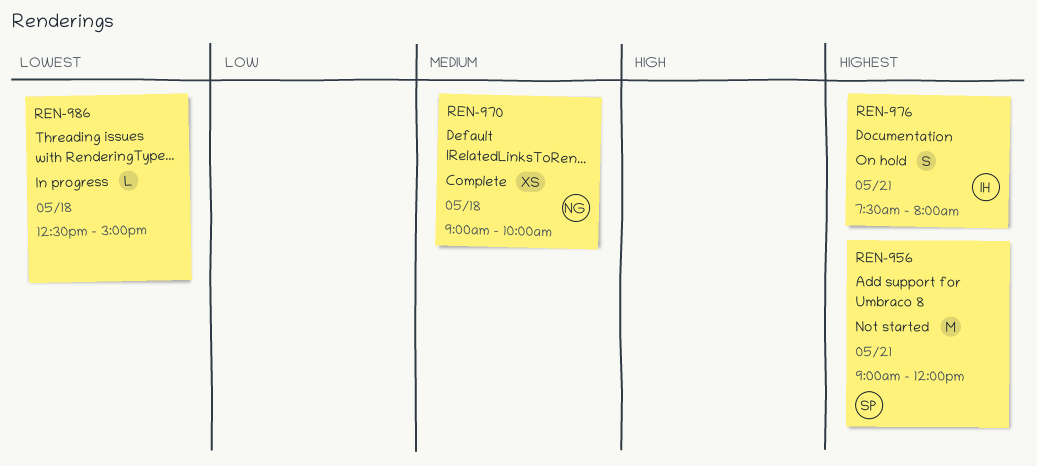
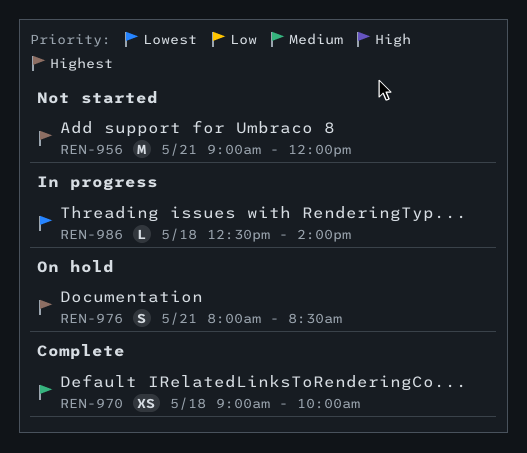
REN-976, begins: 07:30 -> 08:00
REN-976, ends: 08:00 -> 08:30
REN-986, ends: 15:00 -> 14:00

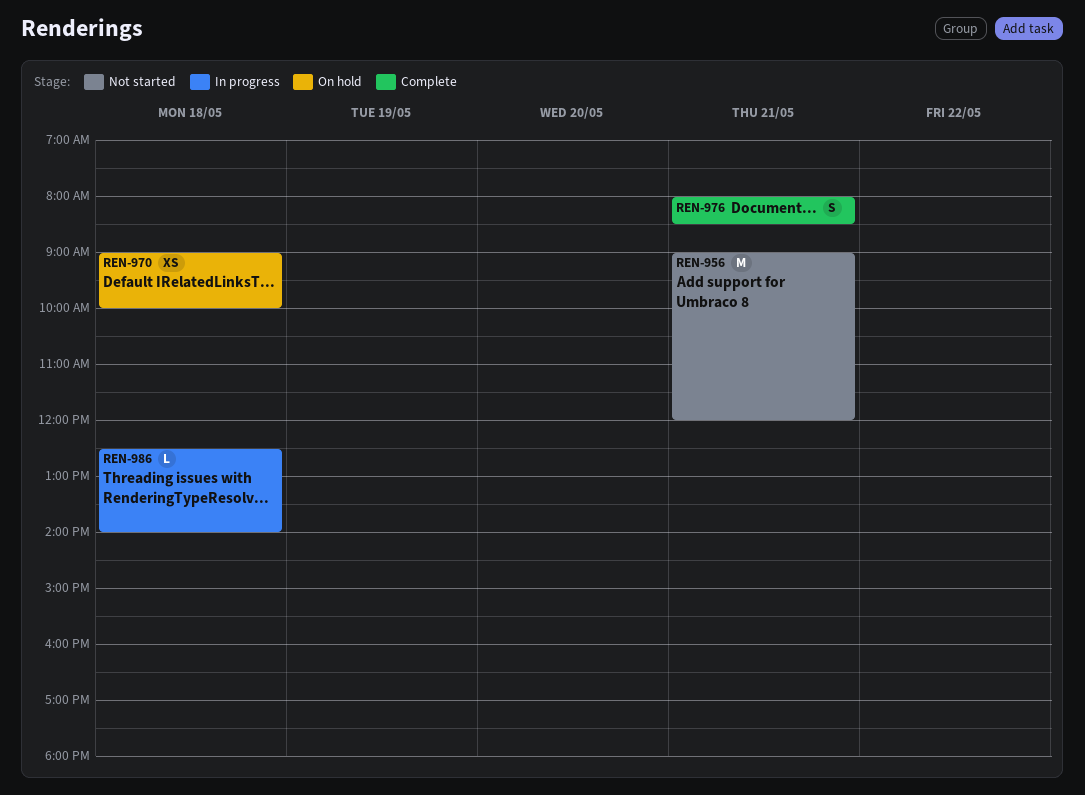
REN-970, status: Complete -> On hold
REN-976, status: On hold -> Complete

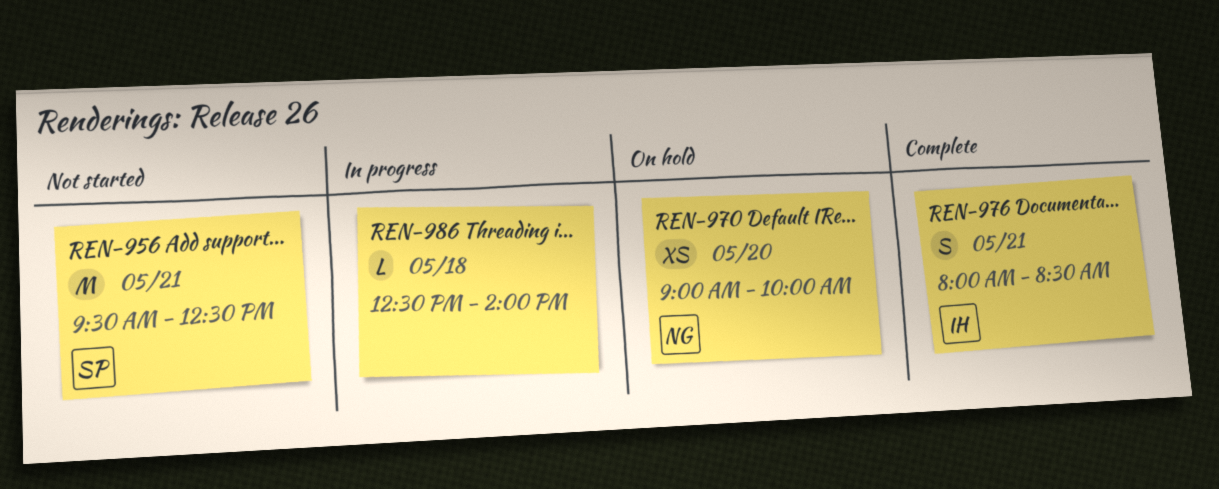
REN-956, begins: 09:00 -> 09:30
REN-956, ends: 12:00 -> 12:30
REN-970, day: May 18 -> May 20

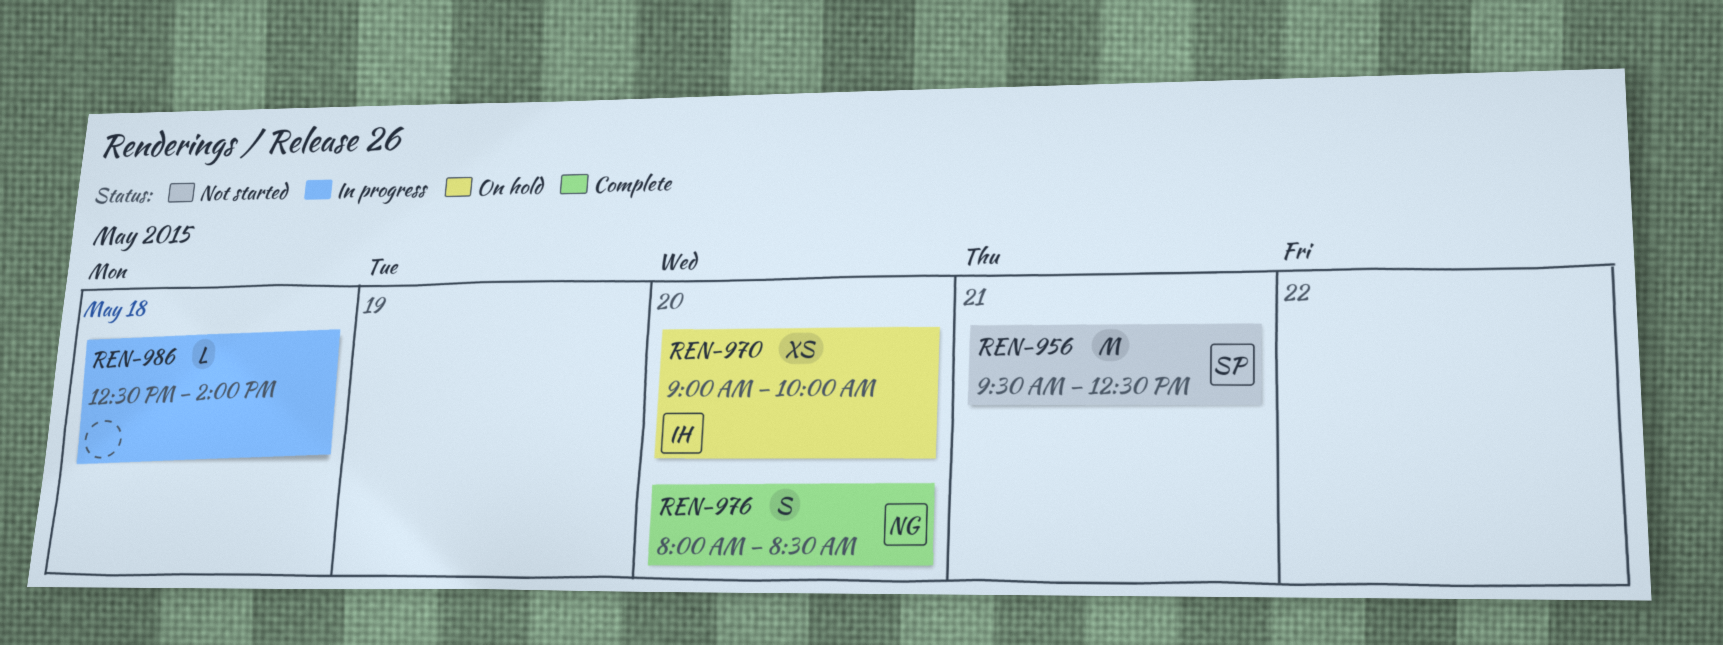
REN-970, owner: NG -> IH
REN-976, owner: IH -> NG
REN-976, day: May 21 -> May 20

